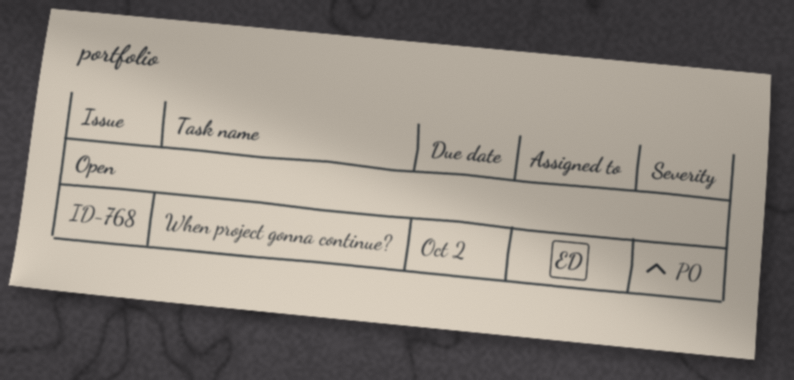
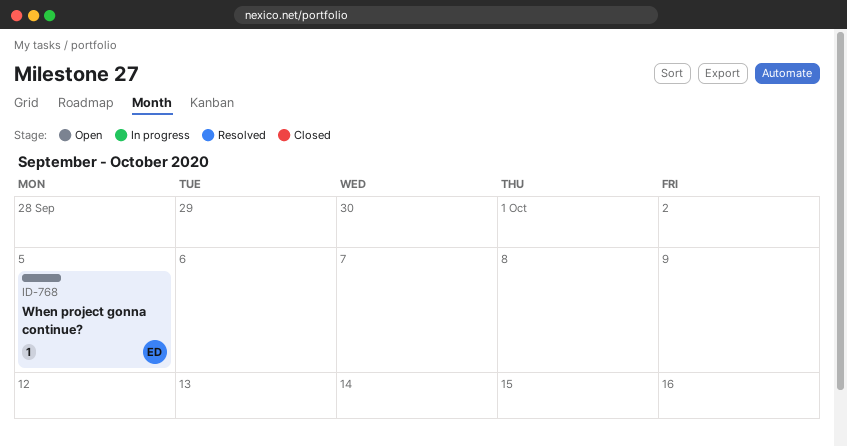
ID-768, due: Oct 2 -> Oct 5

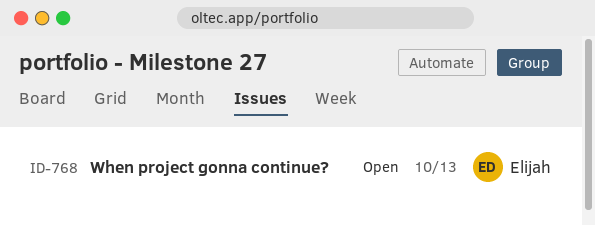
ID-768, due: Oct 5 -> Oct 13

